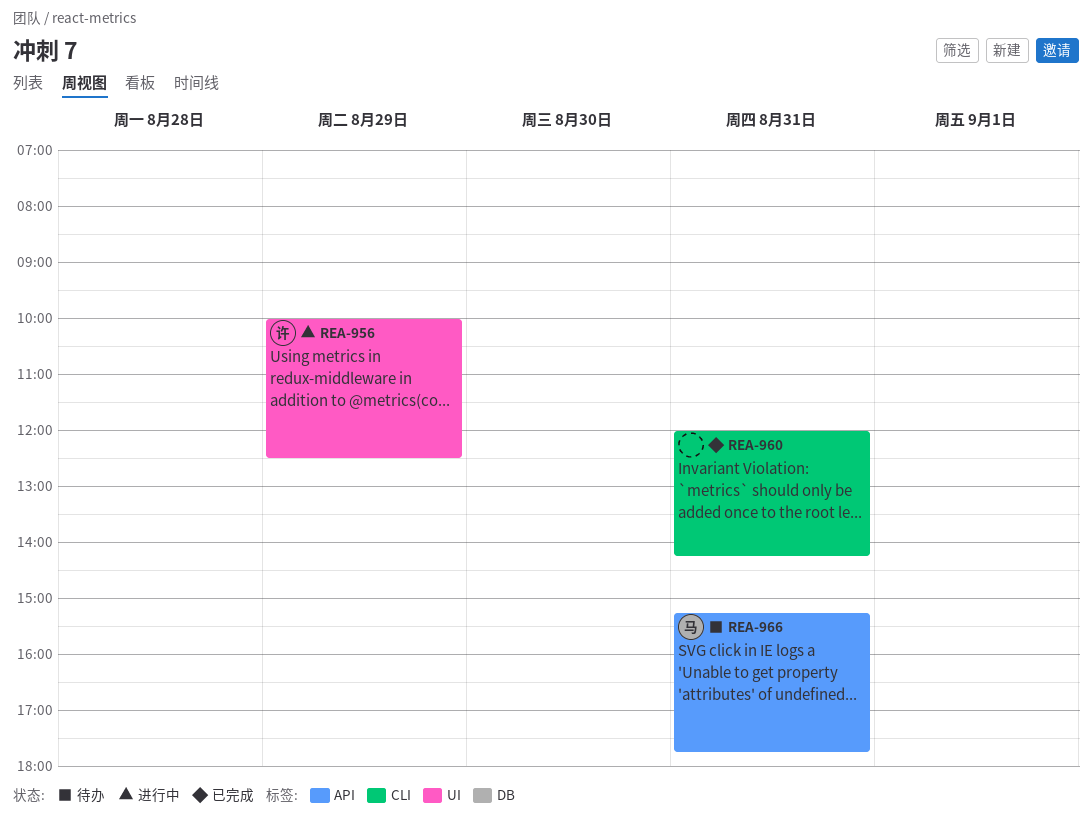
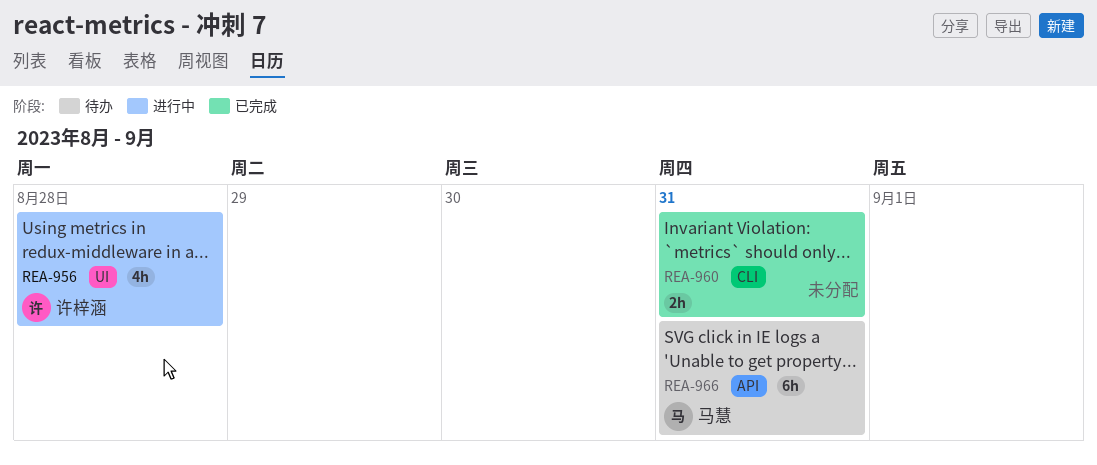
REA-956, day: Aug 29 -> Aug 28

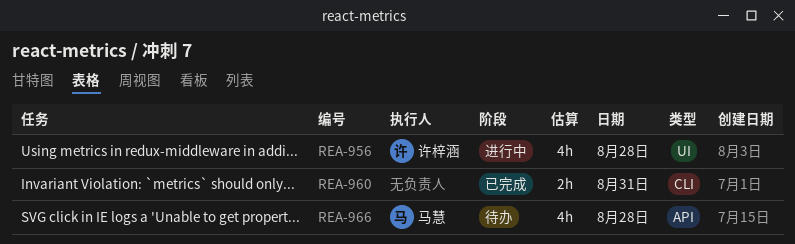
REA-966, estimate: 6h -> 4h
REA-966, day: Aug 31 -> Aug 28

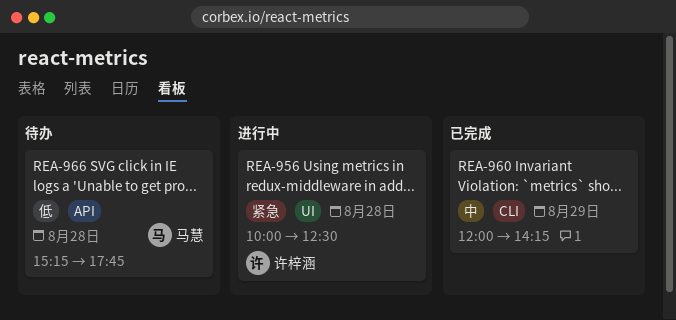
REA-960, day: Aug 31 -> Aug 29

